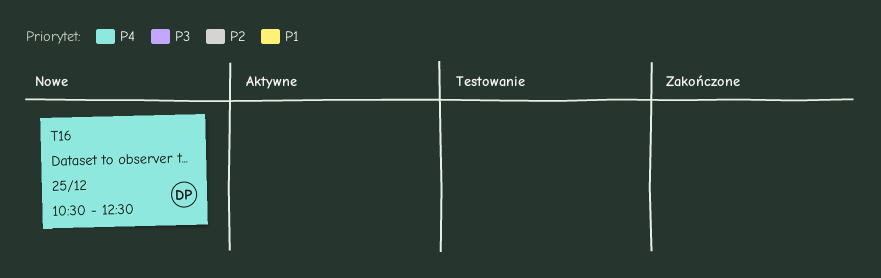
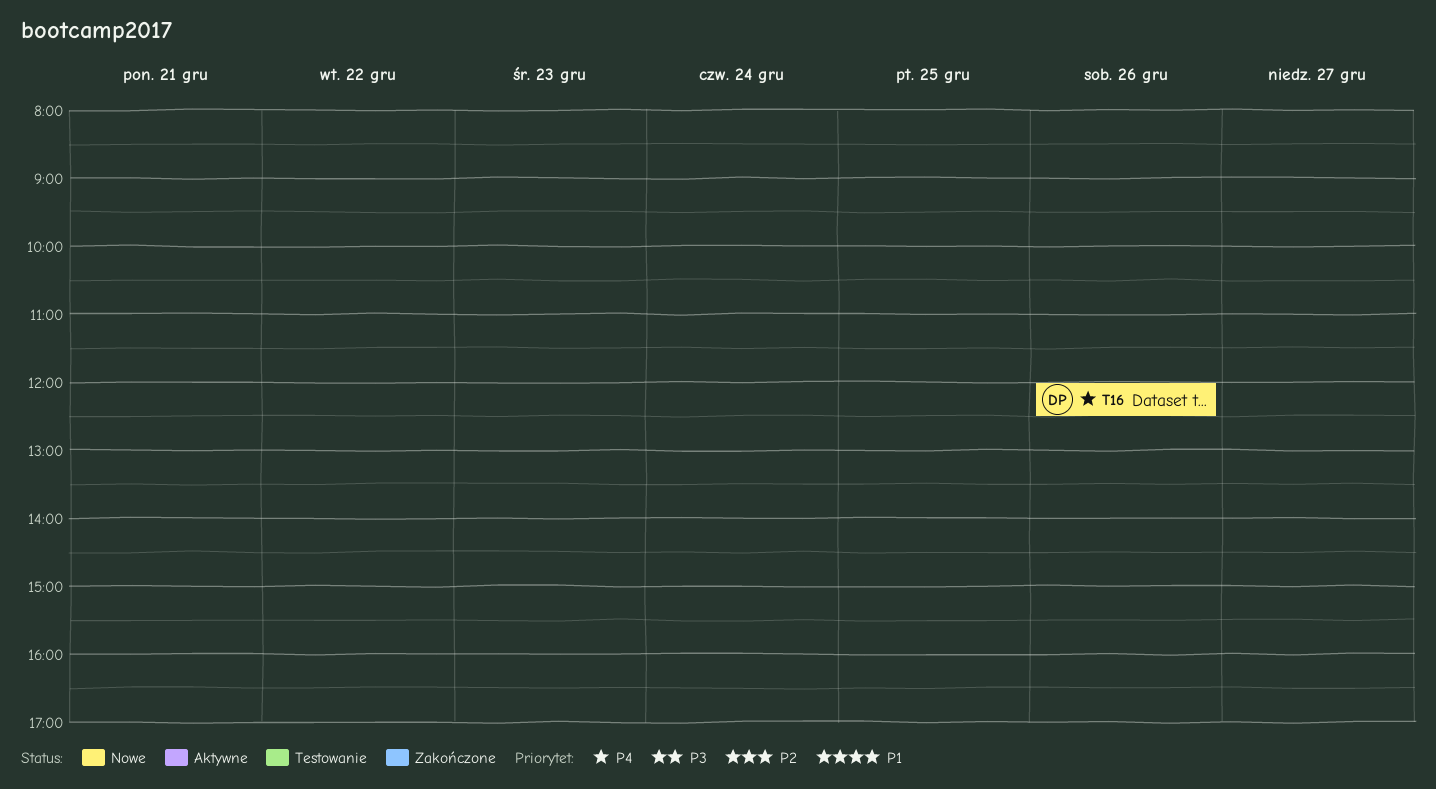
T16, day: Dec 25 -> Dec 26
T16, begins: 10:30 -> 12:00

